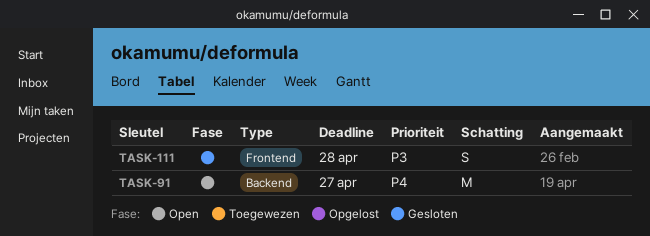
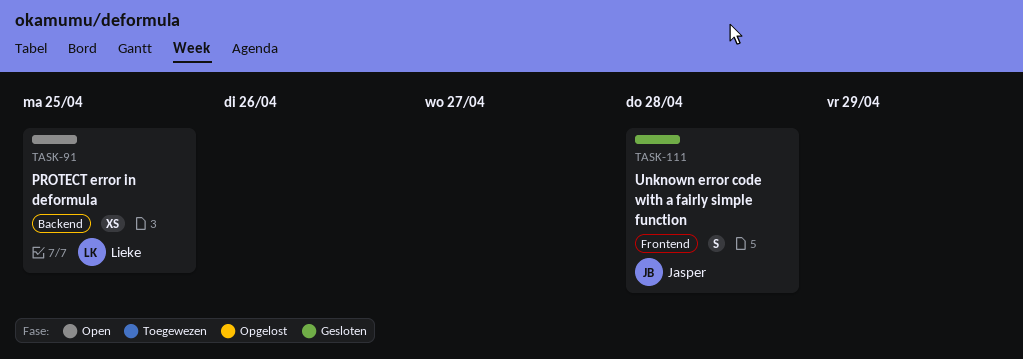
TASK-91, estimate: M -> XS
TASK-91, due: Apr 27 -> Apr 25

